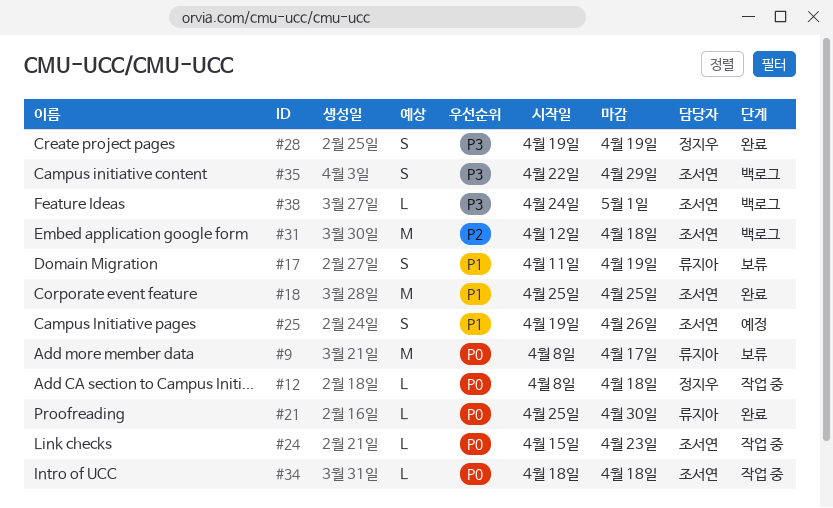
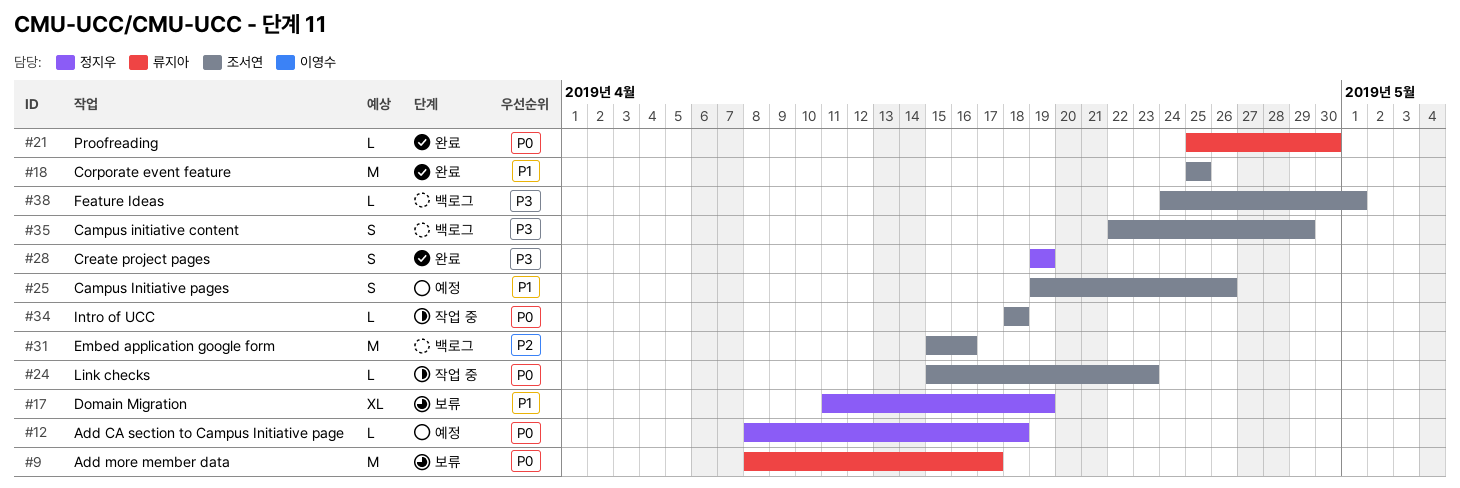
#12, status: 작업 중 -> 예정
#17, owner: 류지아 -> 정지우
#17, estimate: S -> XL
#31, start: Apr 12 -> Apr 15
#31, due: Apr 18 -> Apr 16

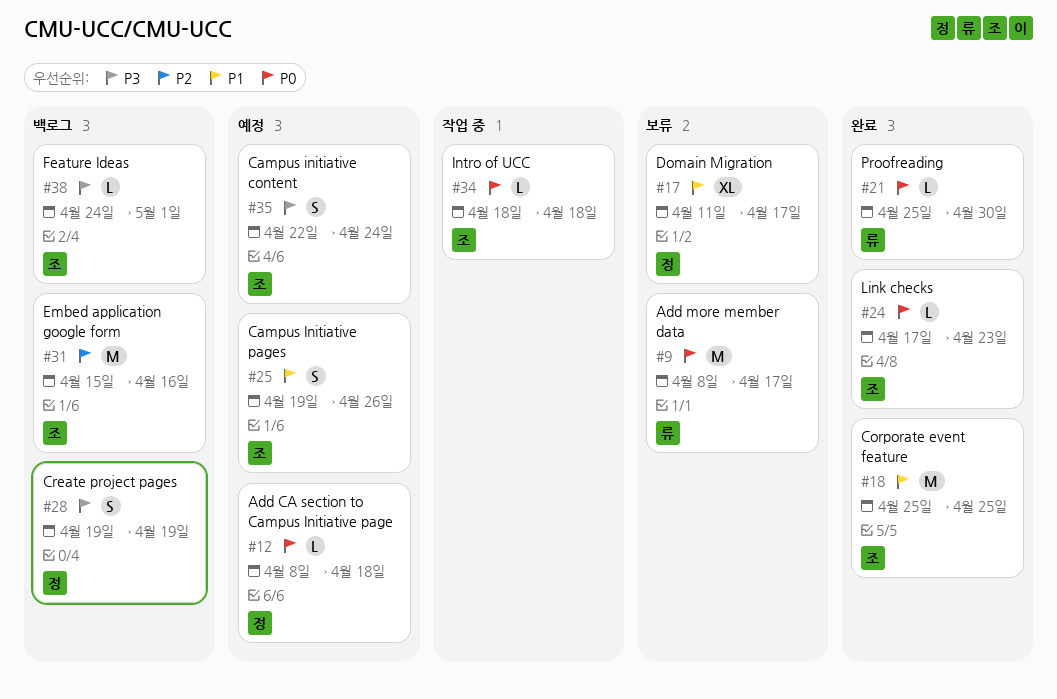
#17, due: Apr 19 -> Apr 17
#24, status: 작업 중 -> 완료
#24, start: Apr 15 -> Apr 17
#28, status: 완료 -> 백로그
#35, status: 백로그 -> 예정
#35, due: Apr 29 -> Apr 24

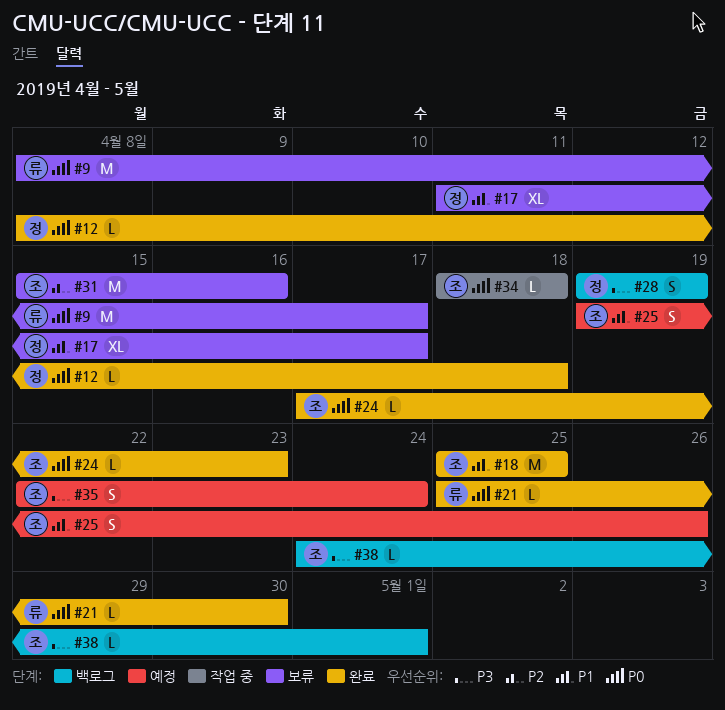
#12, status: 예정 -> 완료
#31, status: 백로그 -> 보류

